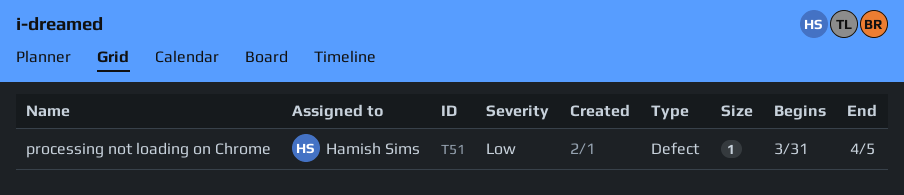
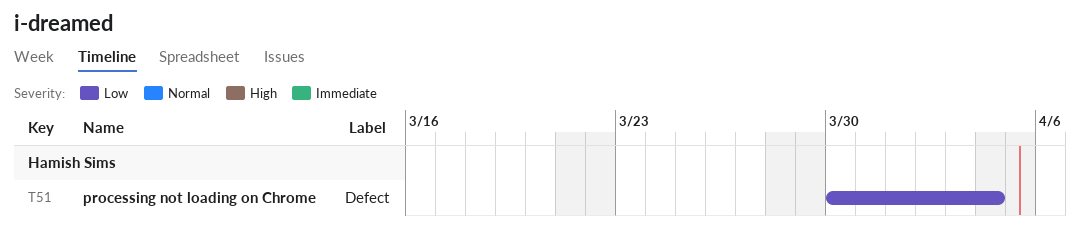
T51, start: Mar 31 -> Mar 30
T51, due: Apr 5 -> Apr 4

